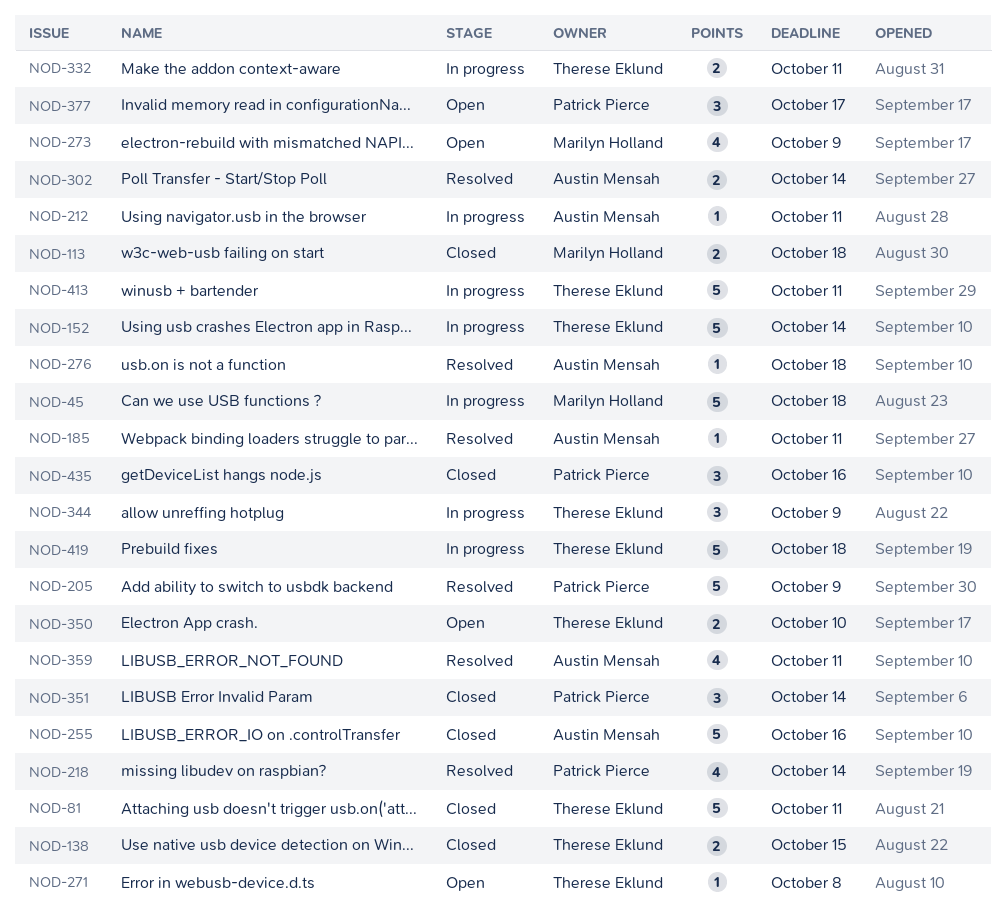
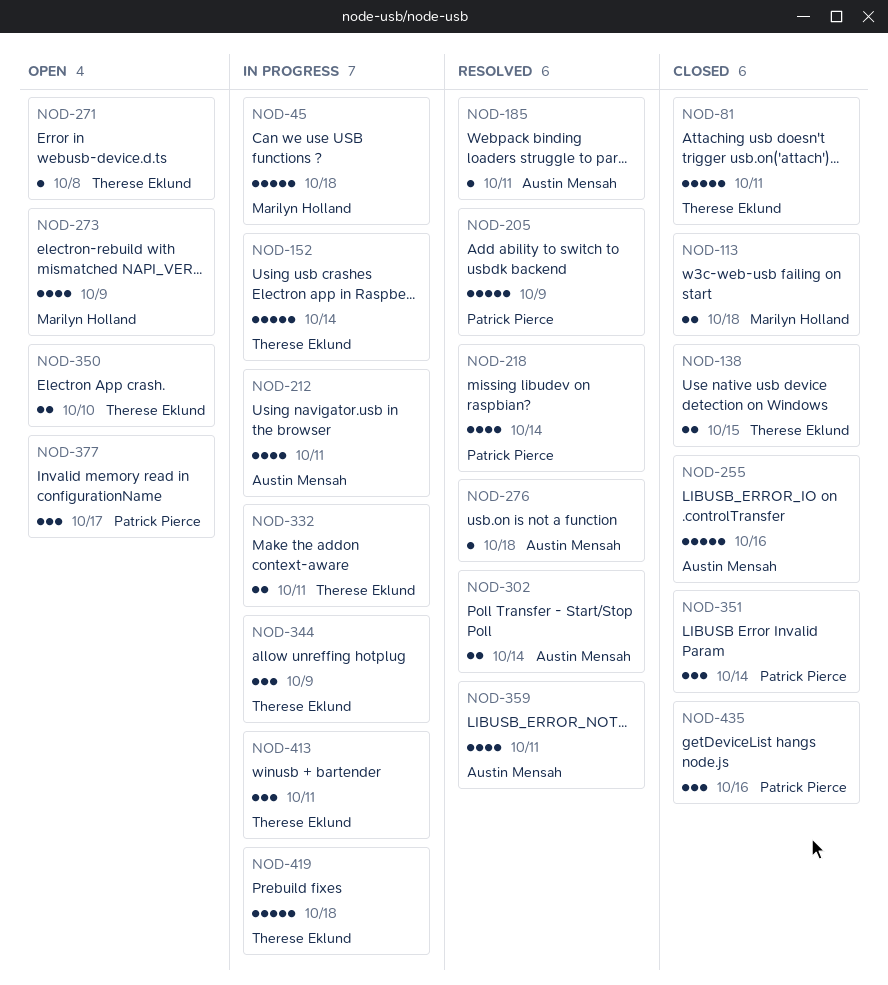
NOD-212, estimate: 1 -> 4
NOD-413, estimate: 5 -> 3

